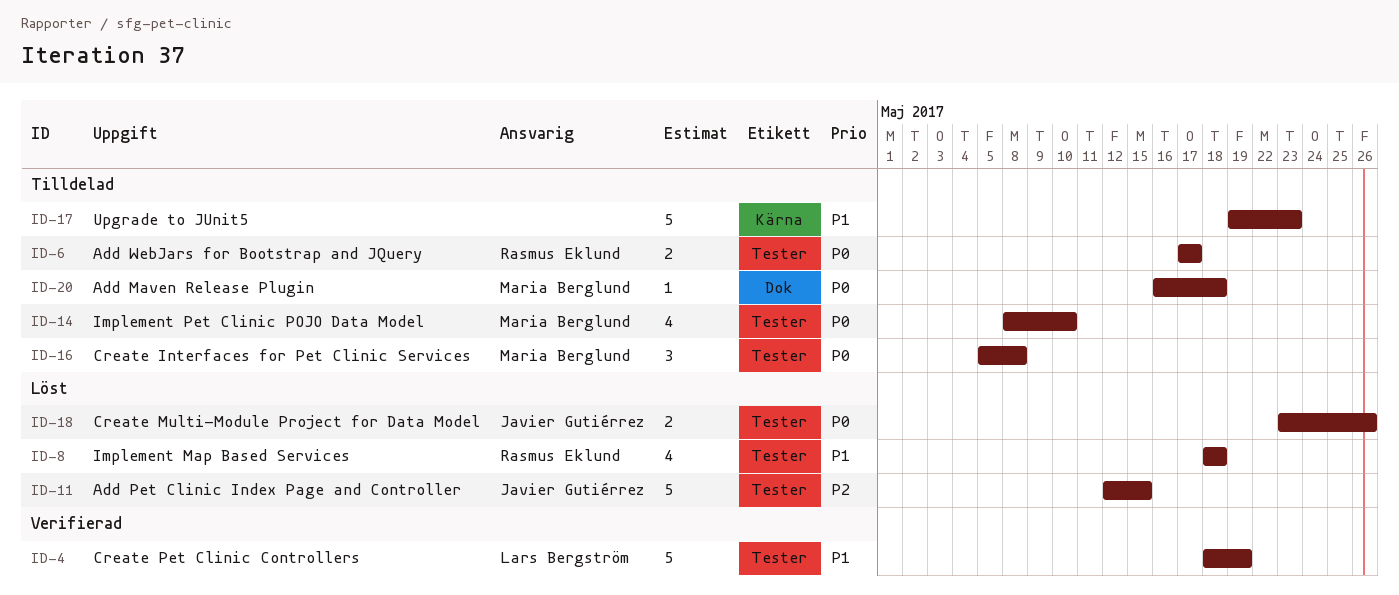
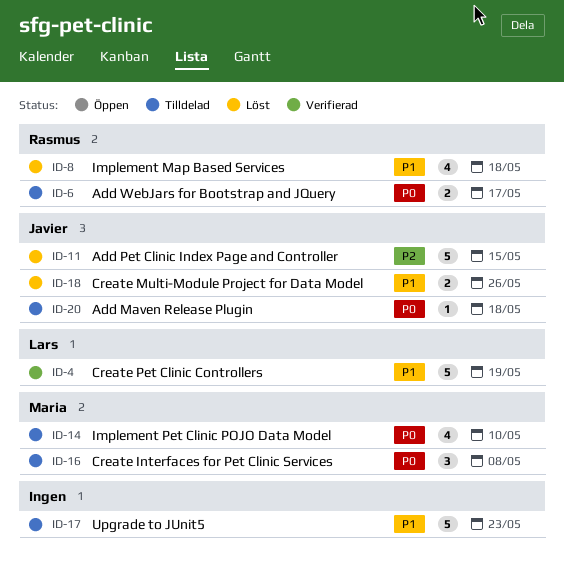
ID-18, priority: P0 -> P1
ID-20, owner: Maria Berglund -> Javier Gutiérrez

